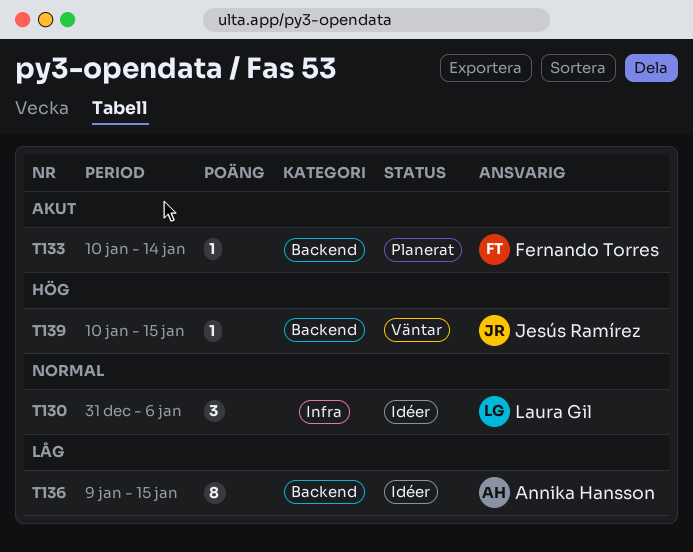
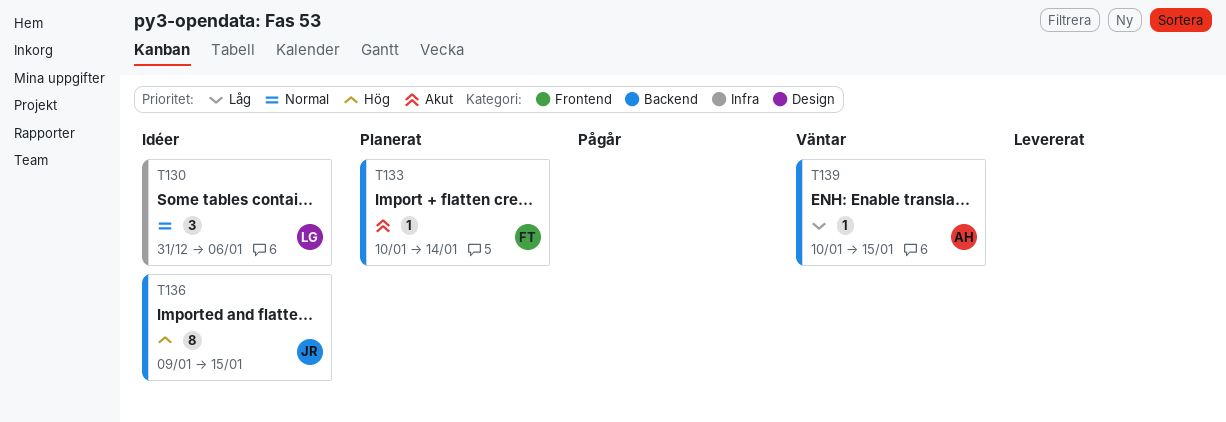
T136, owner: Annika Hansson -> Jesús Ramírez
T136, priority: Låg -> Hög
T139, owner: Jesús Ramírez -> Annika Hansson
T139, priority: Hög -> Låg

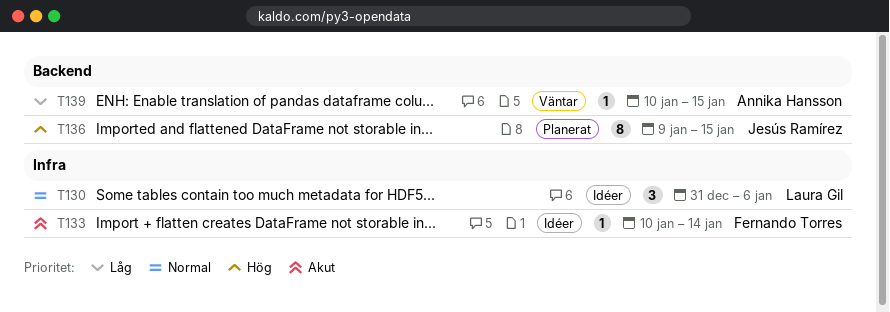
T133, status: Planerat -> Idéer
T133, label: Backend -> Infra
T136, status: Idéer -> Planerat

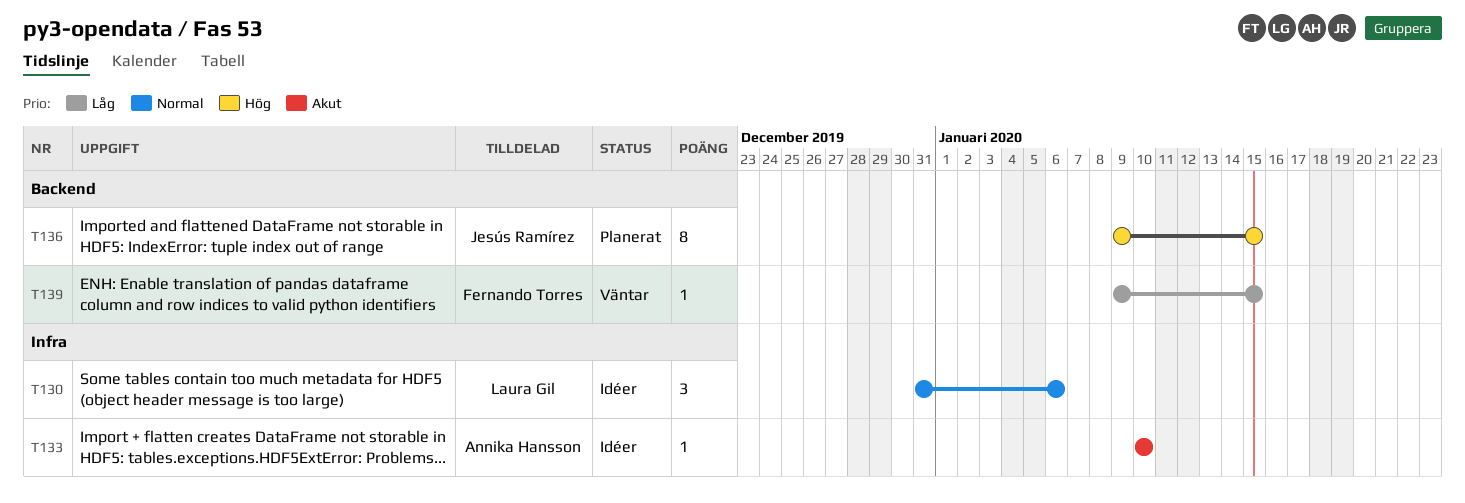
T133, owner: Fernando Torres -> Annika Hansson
T133, due: Jan 14 -> Jan 10
T139, owner: Annika Hansson -> Fernando Torres
T139, start: Jan 10 -> Jan 9

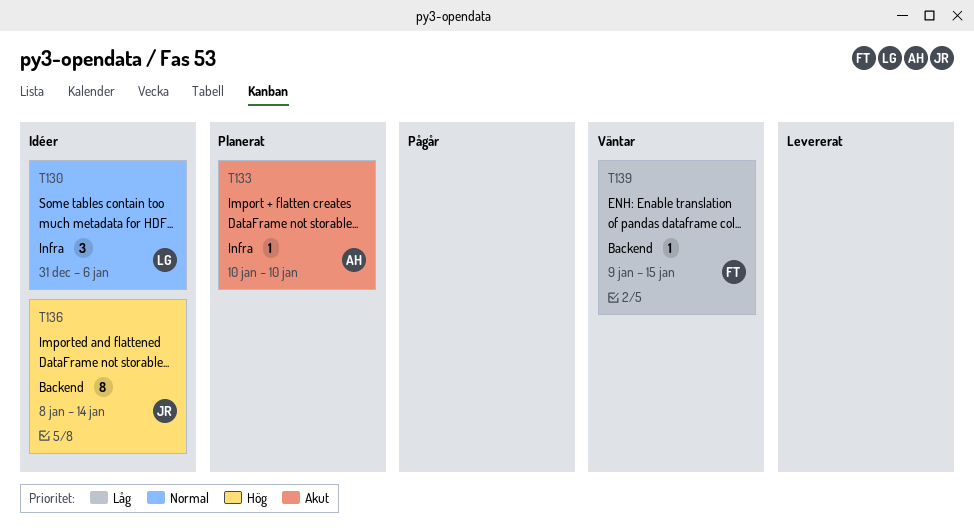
T133, status: Idéer -> Planerat
T136, status: Planerat -> Idéer
T136, start: Jan 9 -> Jan 8
T136, due: Jan 15 -> Jan 14

